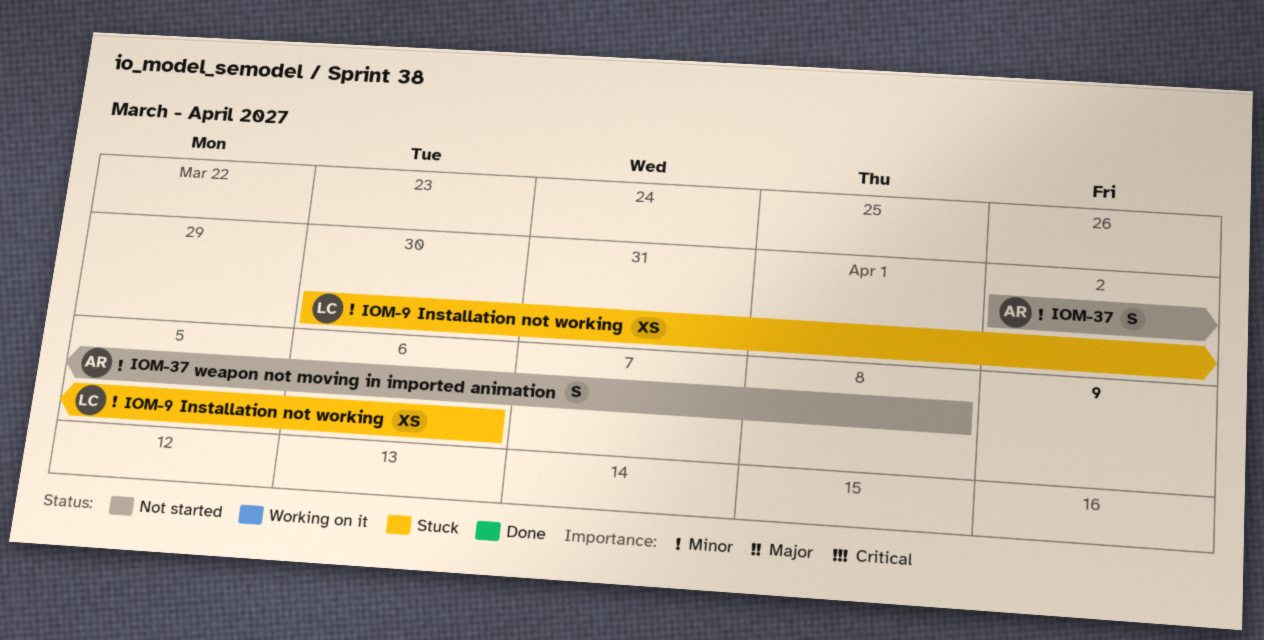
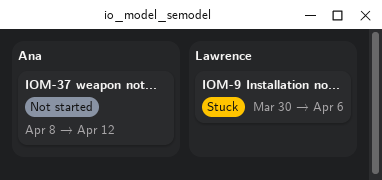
IOM-37, start: Apr 2 -> Apr 8
IOM-37, due: Apr 8 -> Apr 12

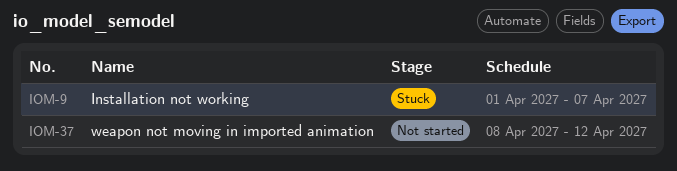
IOM-9, start: Mar 30 -> Apr 1
IOM-9, due: Apr 6 -> Apr 7

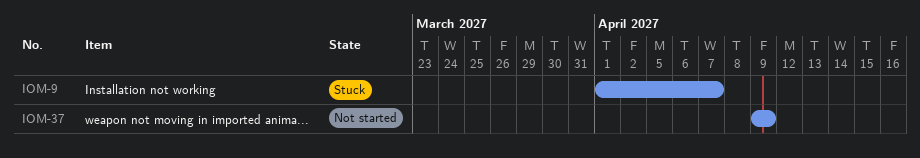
IOM-37, start: Apr 8 -> Apr 9
IOM-37, due: Apr 12 -> Apr 9

